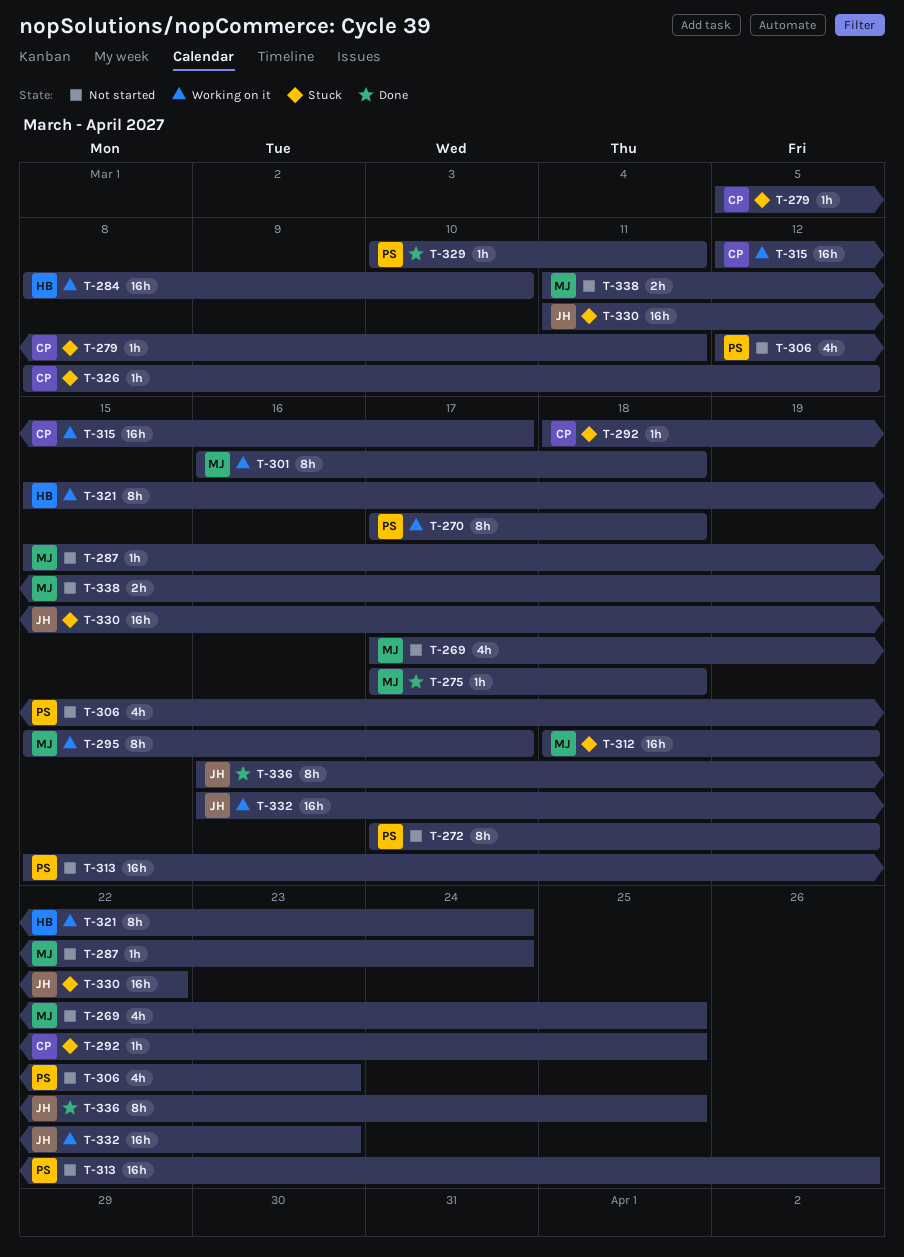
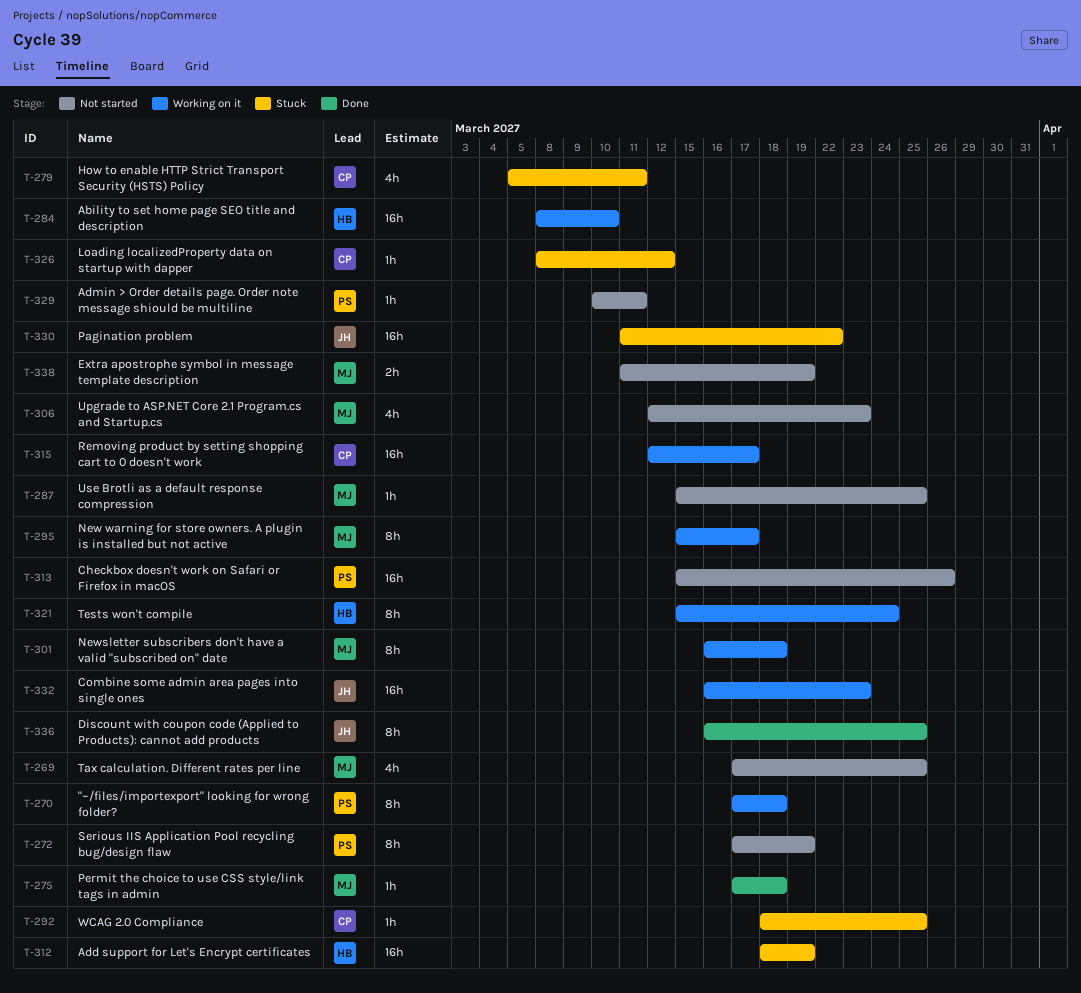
T-279, estimate: 1h -> 4h
T-287, due: Mar 24 -> Mar 25
T-306, owner: PS -> MJ
T-312, owner: MJ -> HB
T-329, status: Done -> Not started

